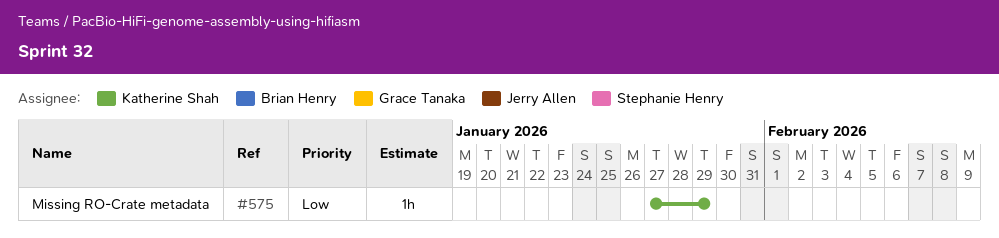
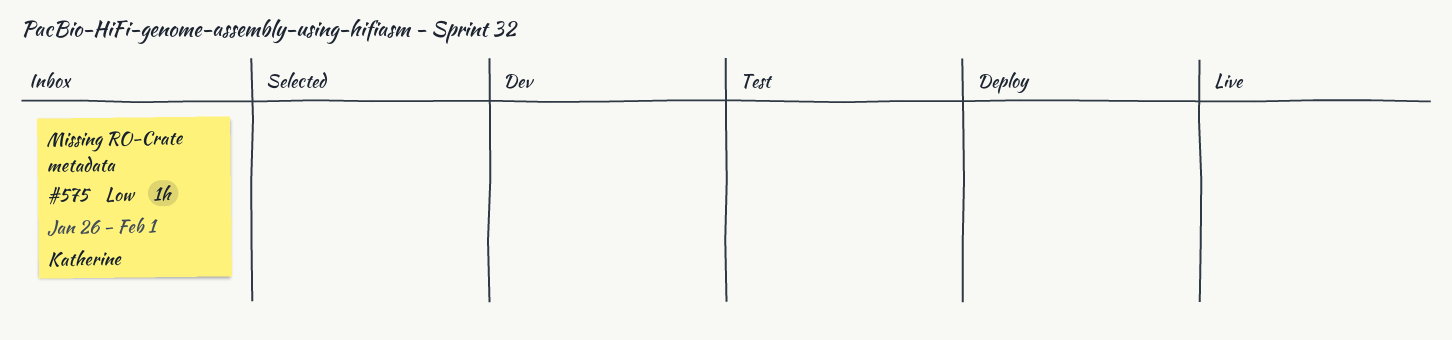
#575, start: Jan 27 -> Jan 26
#575, due: Jan 29 -> Feb 1

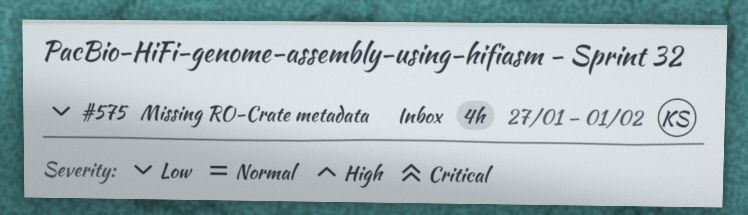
#575, estimate: 1h -> 4h
#575, start: Jan 26 -> Jan 27

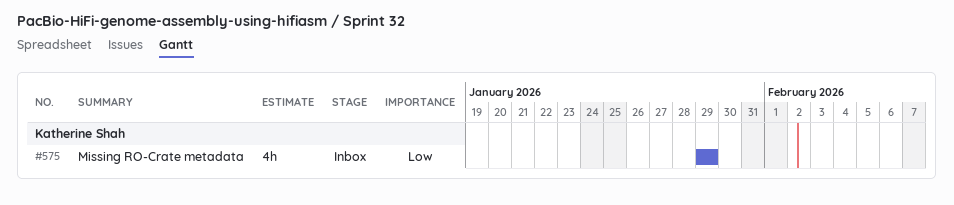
#575, start: Jan 27 -> Jan 29
#575, due: Feb 1 -> Jan 29

